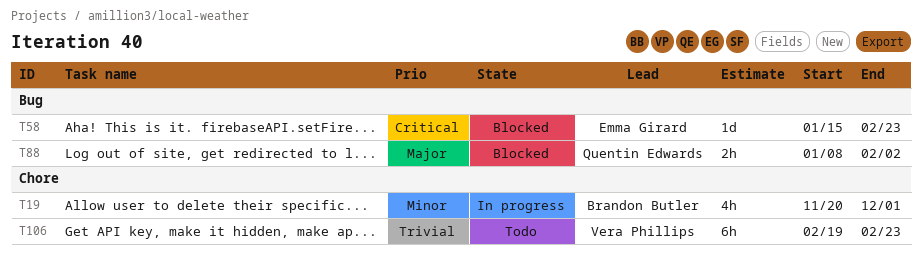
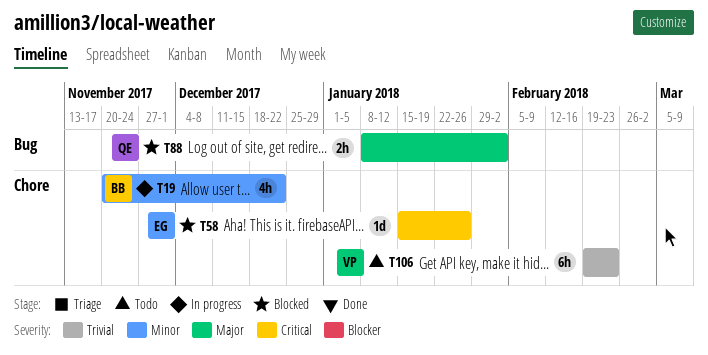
T19, due: Dec 1 -> Dec 22
T58, label: Bug -> Chore
T58, due: Feb 23 -> Jan 26

